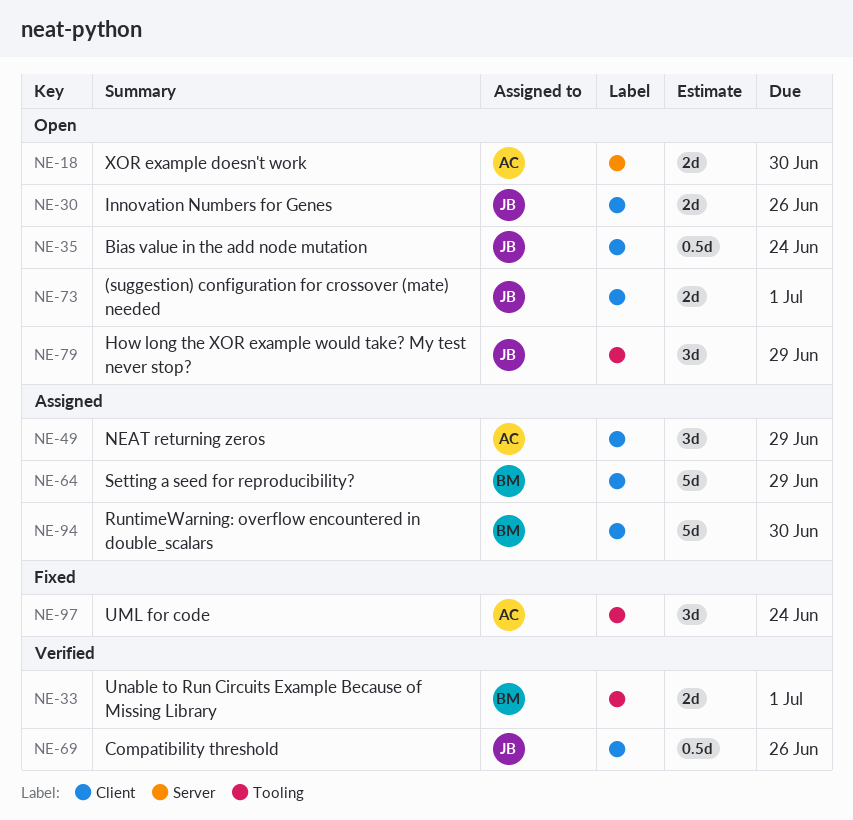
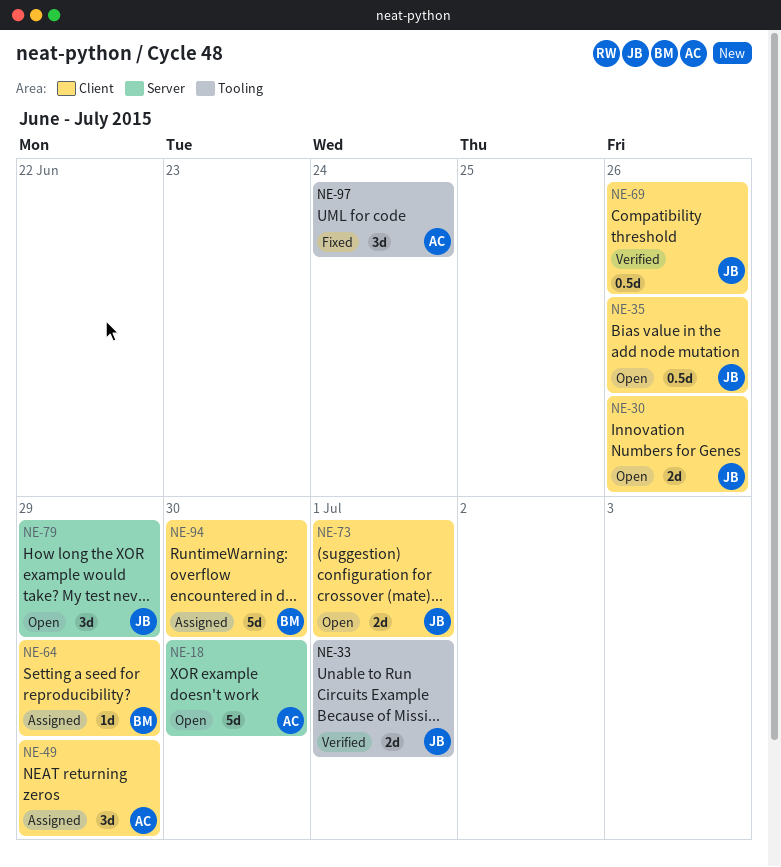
NE-18, estimate: 2d -> 5d
NE-33, owner: BM -> JB
NE-35, due: Jun 24 -> Jun 26
NE-64, estimate: 5d -> 1d
NE-79, label: Tooling -> Server

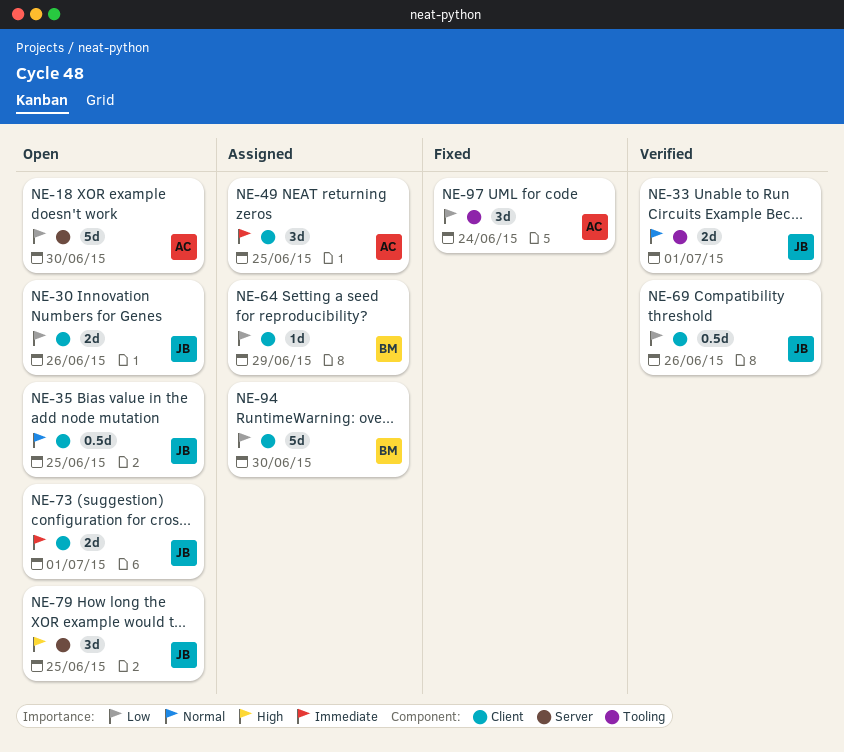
NE-35, due: Jun 26 -> Jun 25
NE-49, due: Jun 29 -> Jun 25
NE-79, due: Jun 29 -> Jun 25

